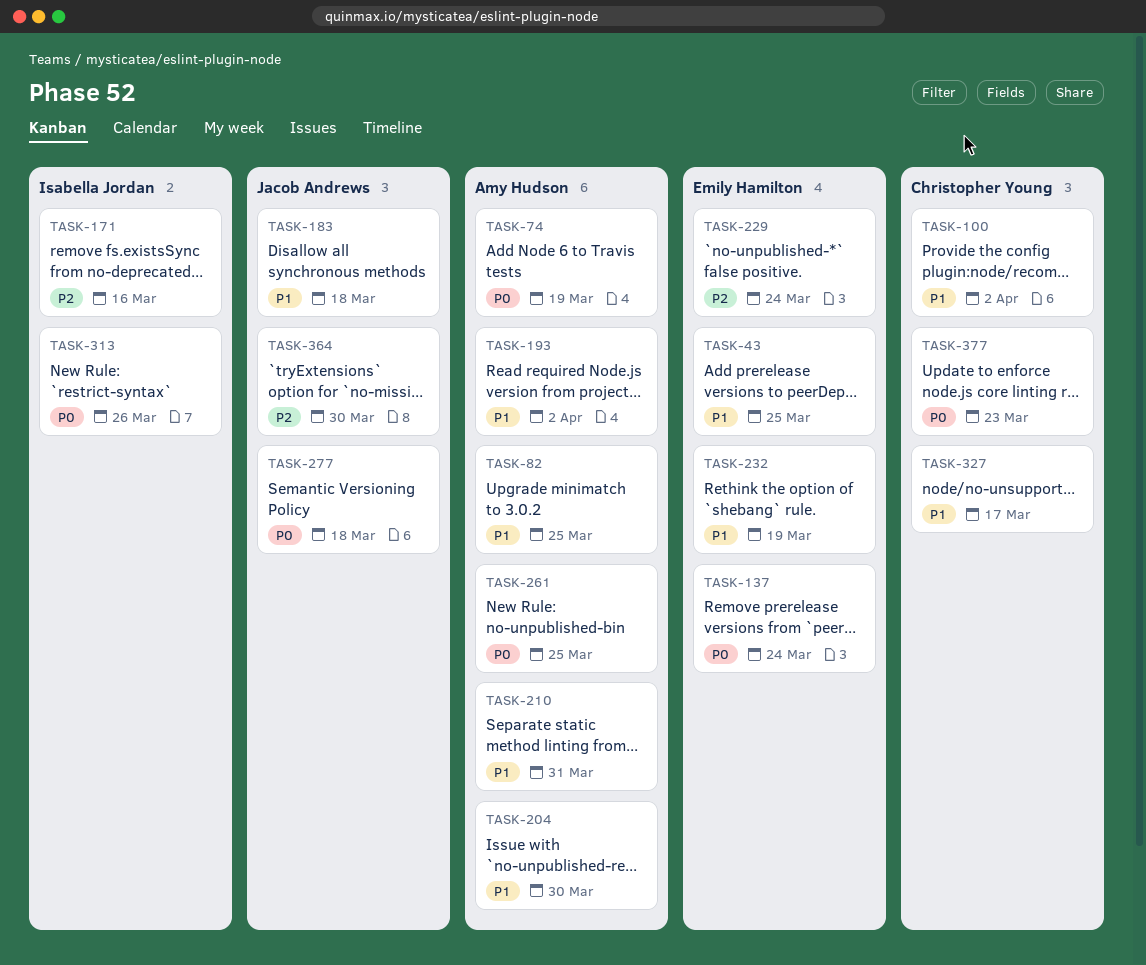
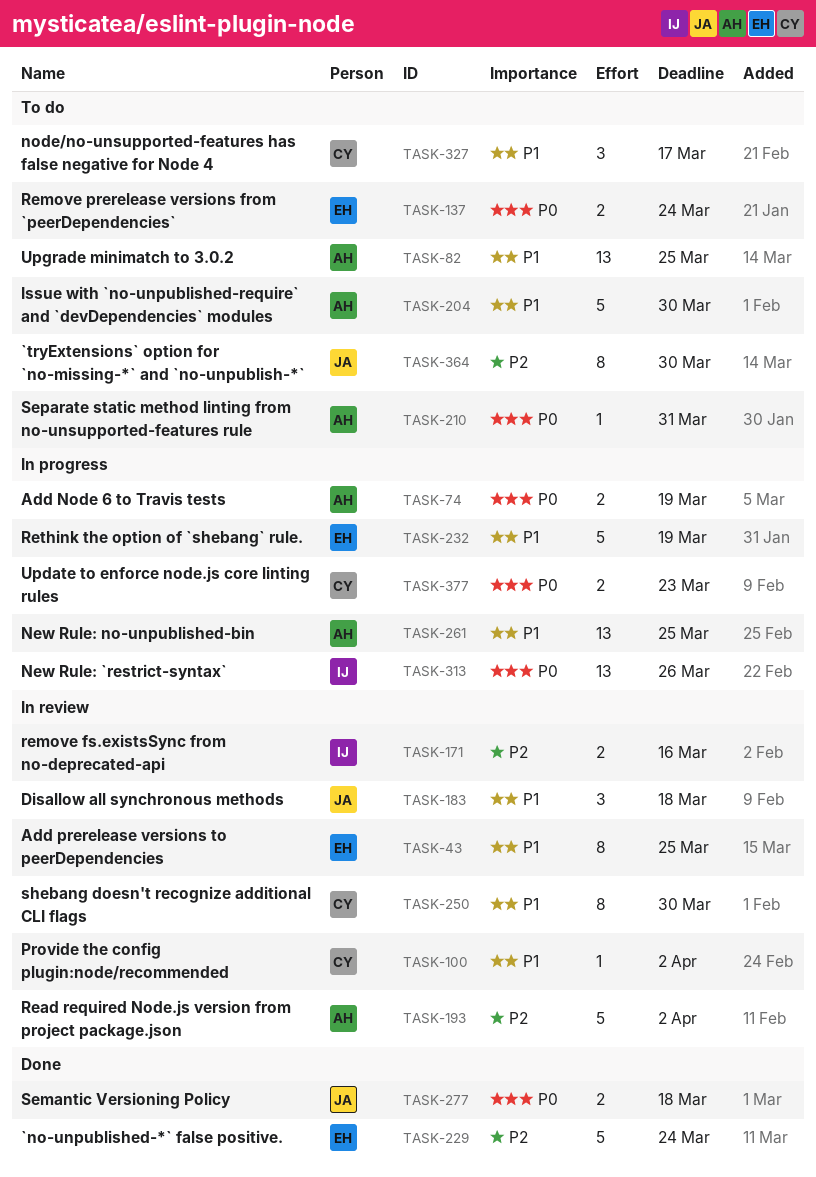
TASK-193, priority: P1 -> P2
TASK-210, priority: P1 -> P0
TASK-250: none -> present
TASK-261, priority: P0 -> P1

